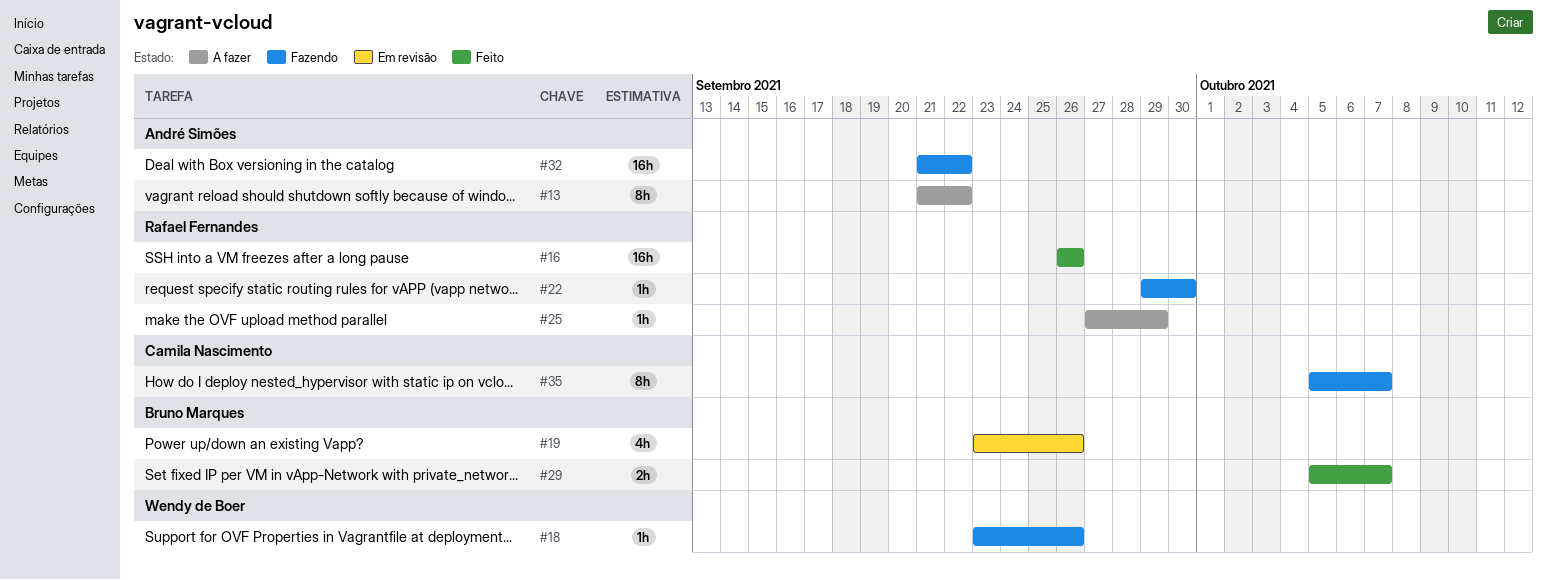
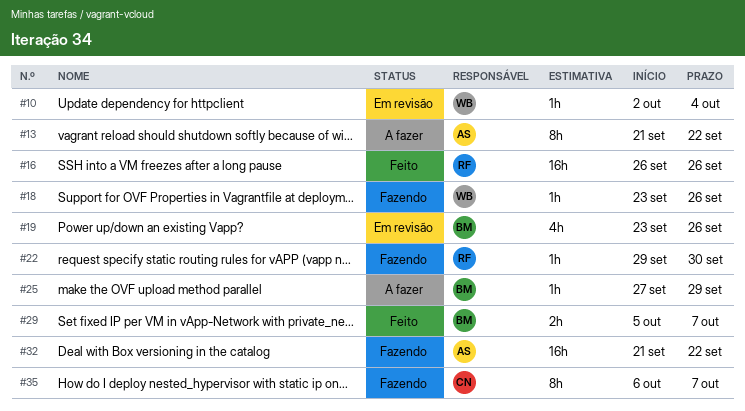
#10: none -> present
#25, owner: Rafael Fernandes -> Bruno Marques
#35, start: Oct 5 -> Oct 6

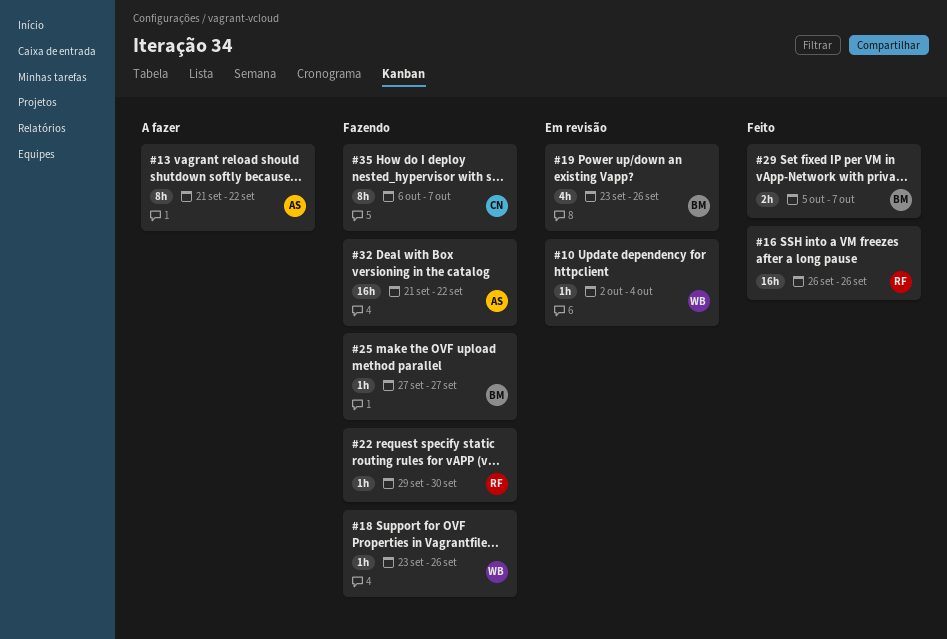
#25, status: A fazer -> Fazendo
#25, due: Sep 29 -> Sep 27

